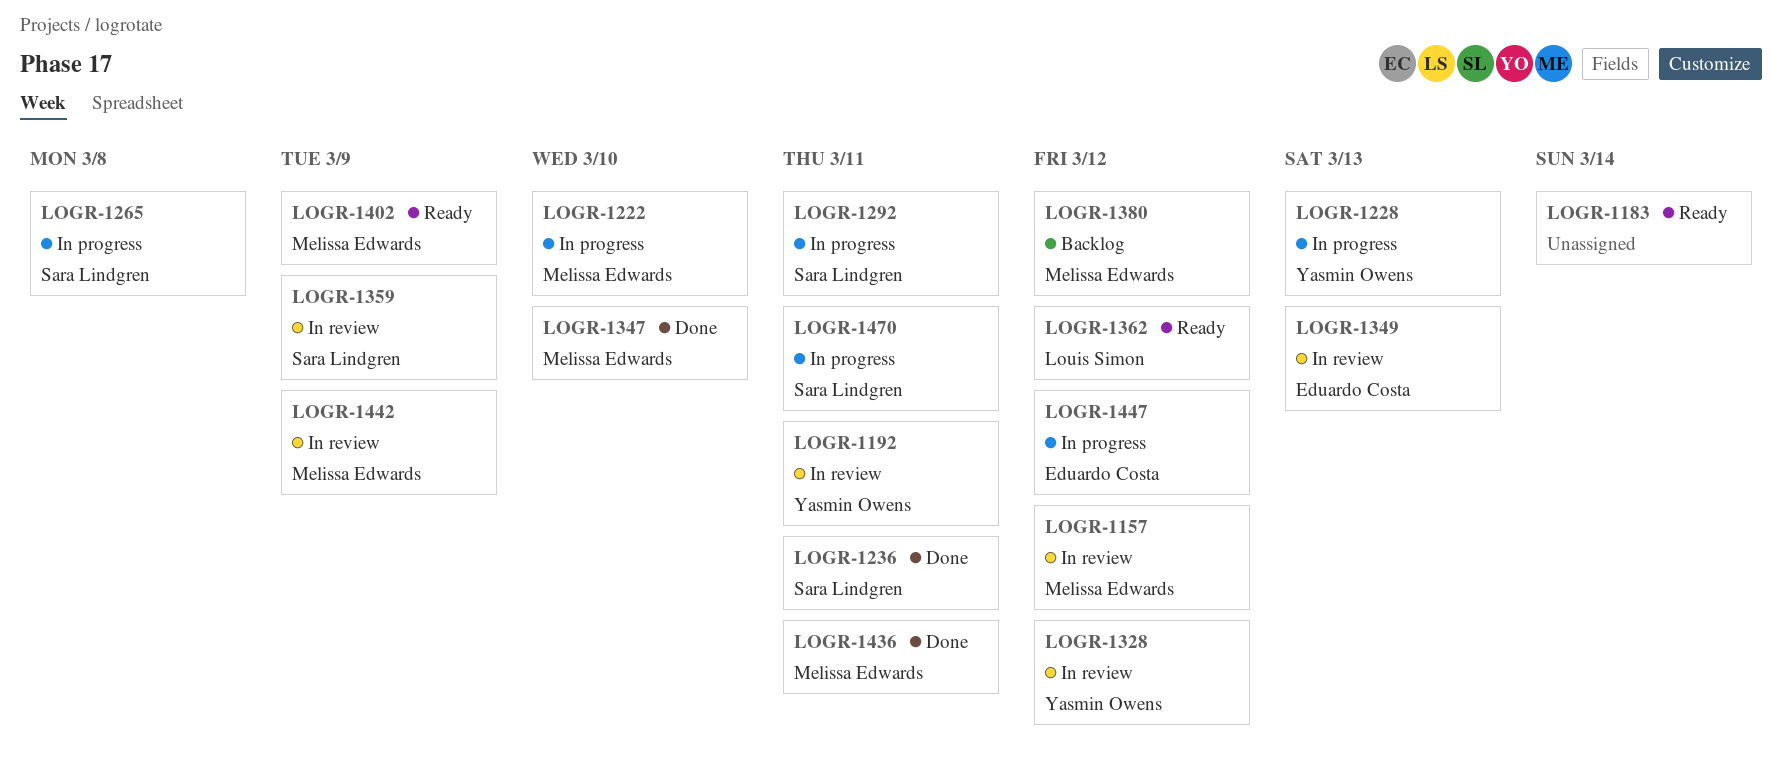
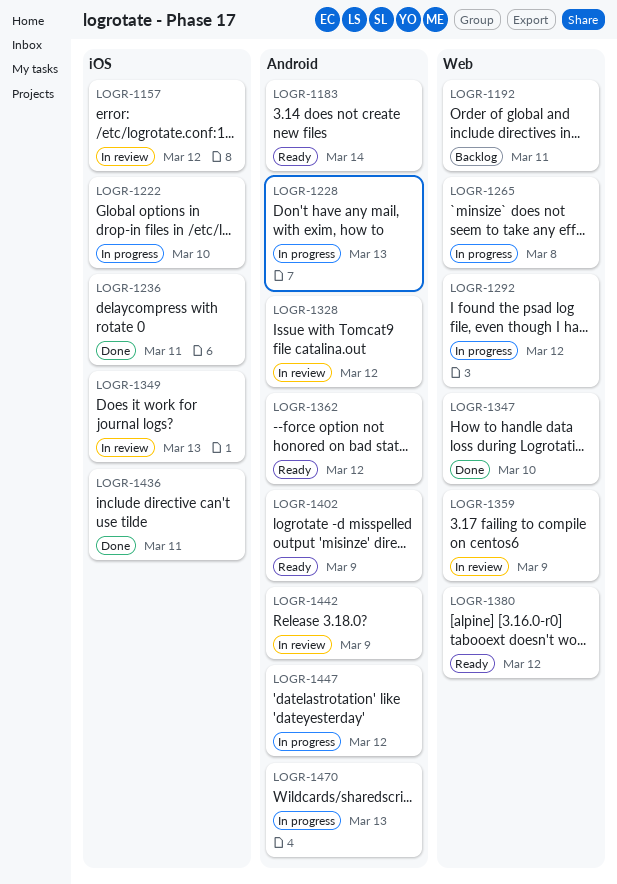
LOGR-1192, status: In review -> Backlog
LOGR-1292, due: Mar 11 -> Mar 12
LOGR-1380, status: Backlog -> Ready
LOGR-1470, due: Mar 11 -> Mar 13

